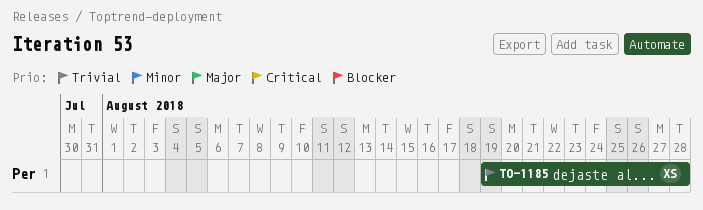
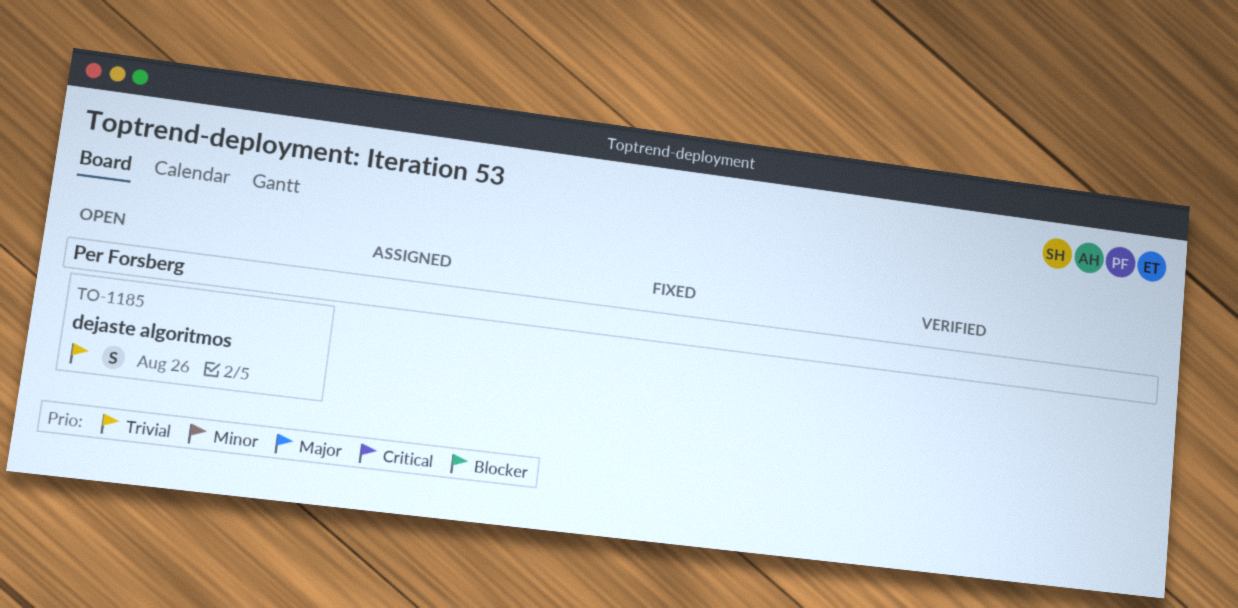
TO-1185, estimate: XS -> S
TO-1185, due: Aug 28 -> Aug 26

